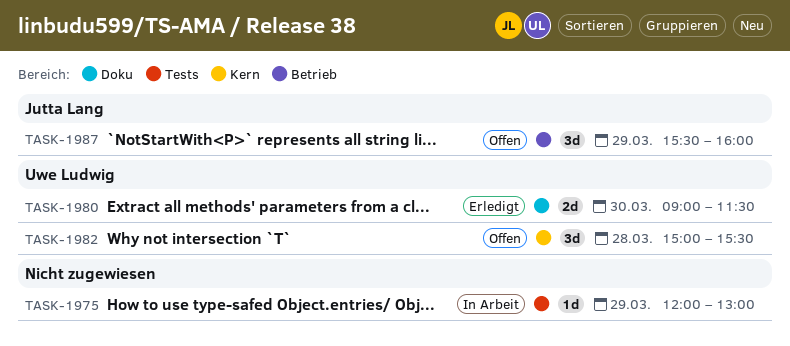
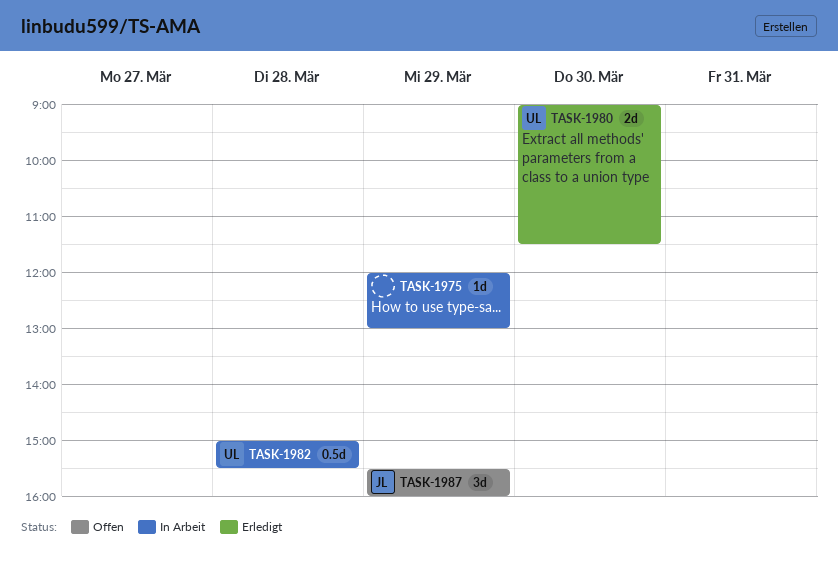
TASK-1982, status: Offen -> In Arbeit
TASK-1982, estimate: 3d -> 0.5d

